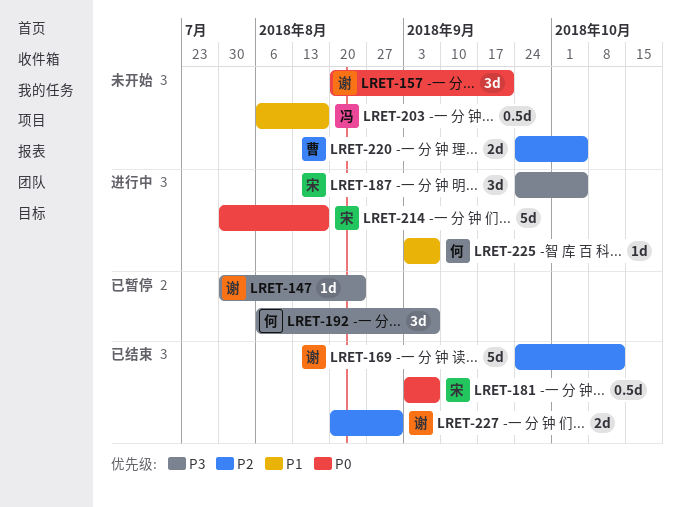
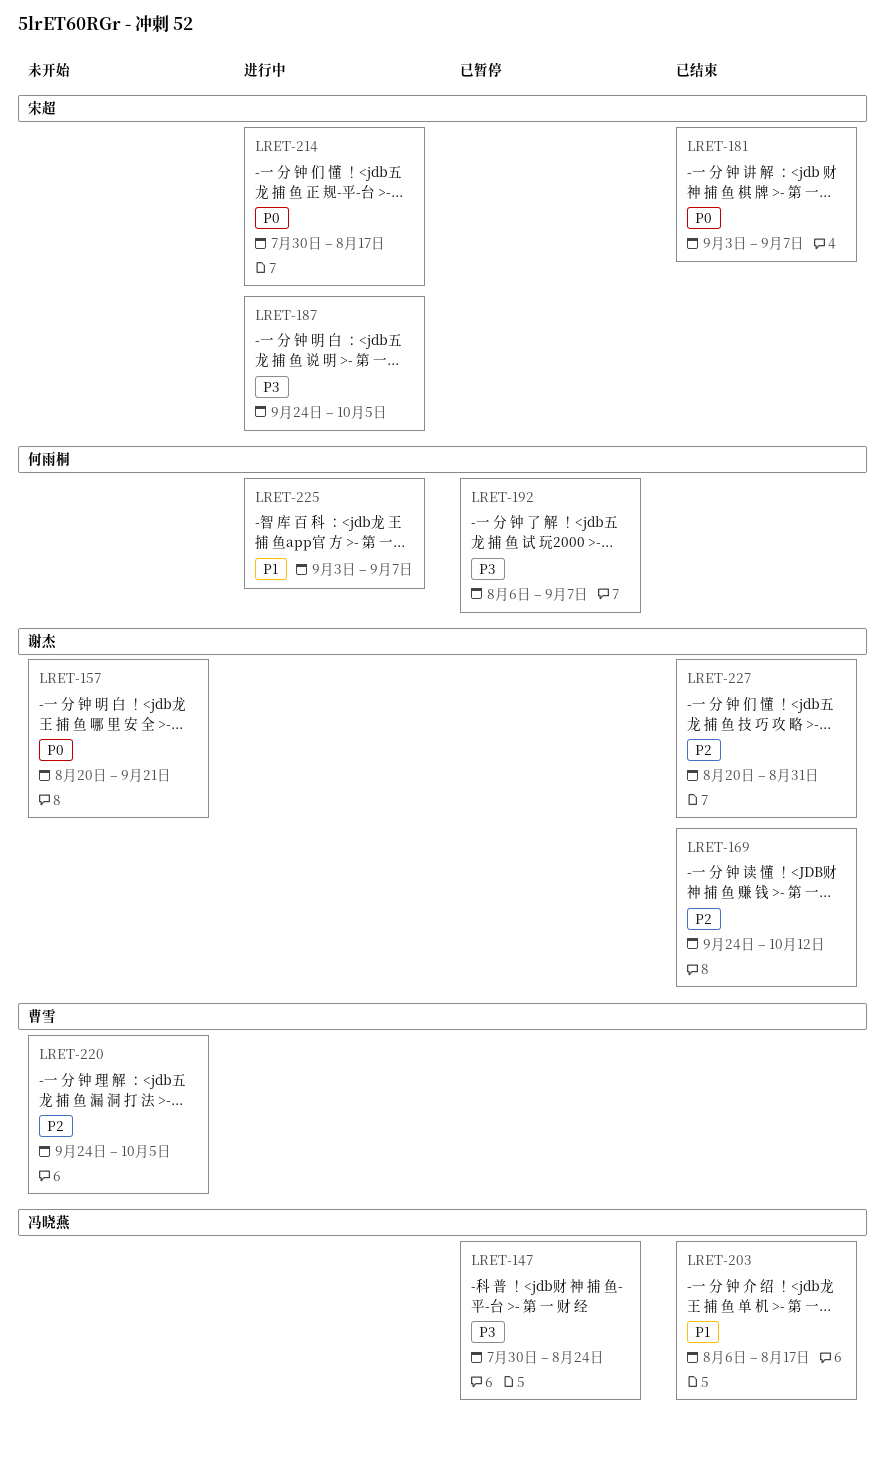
LRET-147, owner: 谢杰 -> 冯晓燕
LRET-203, status: 未开始 -> 已结束

